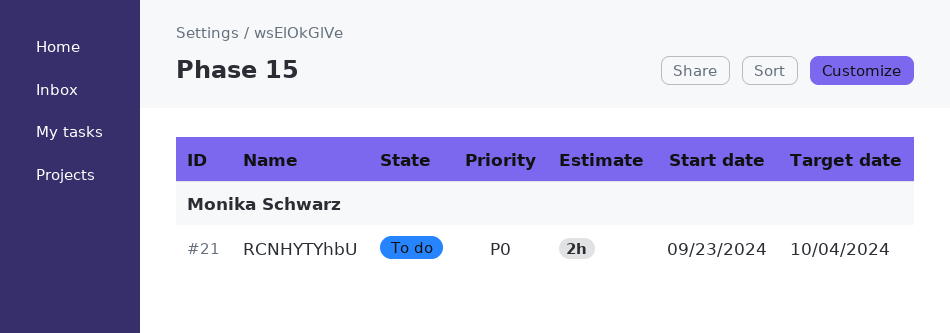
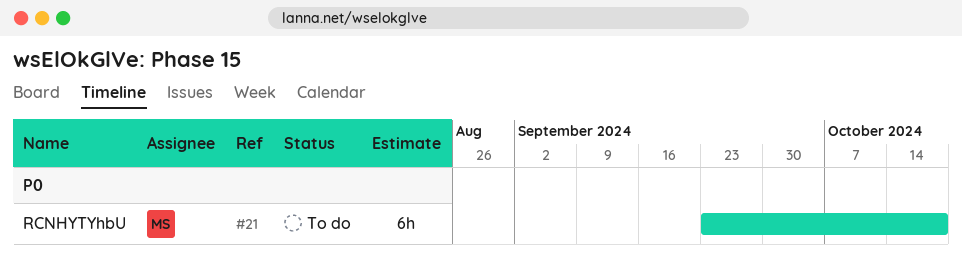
#21, estimate: 2h -> 6h
#21, due: Oct 4 -> Oct 18

